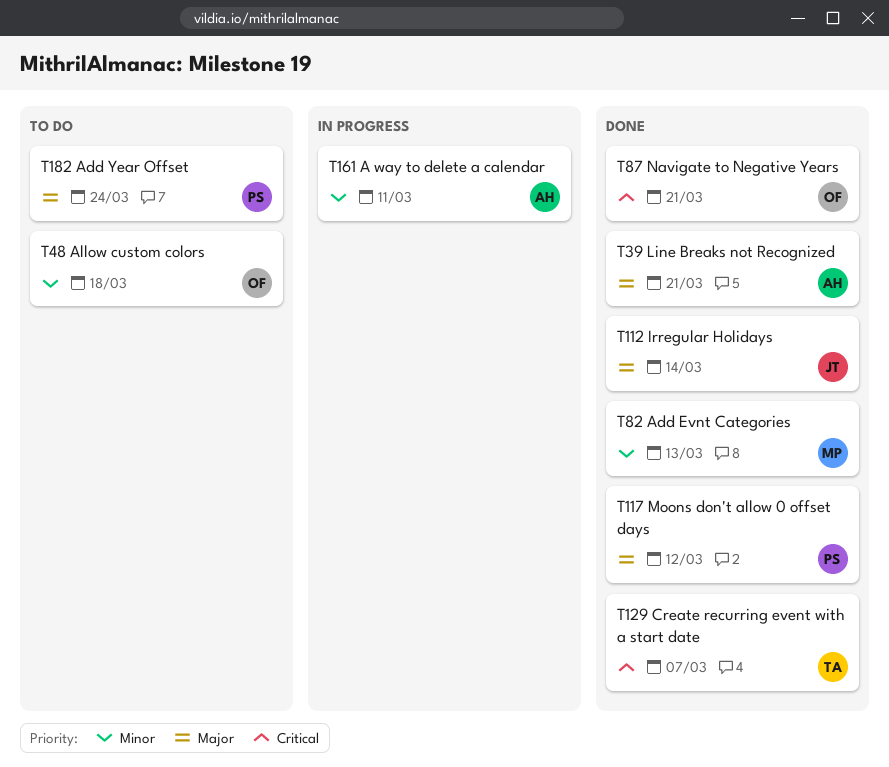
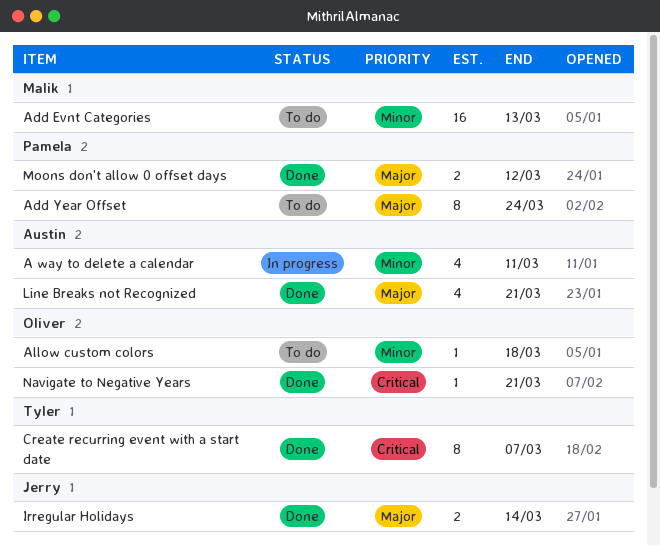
Add Evnt Categories, status: Done -> To do

